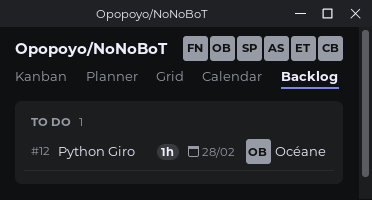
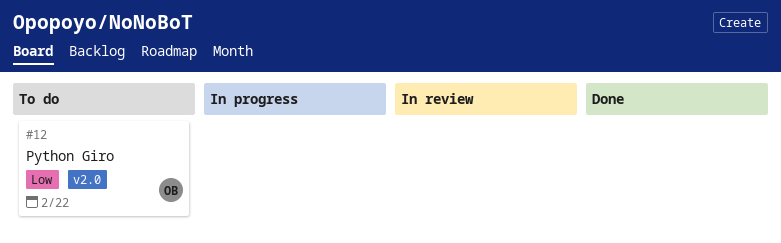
#12, due: Feb 28 -> Feb 22

